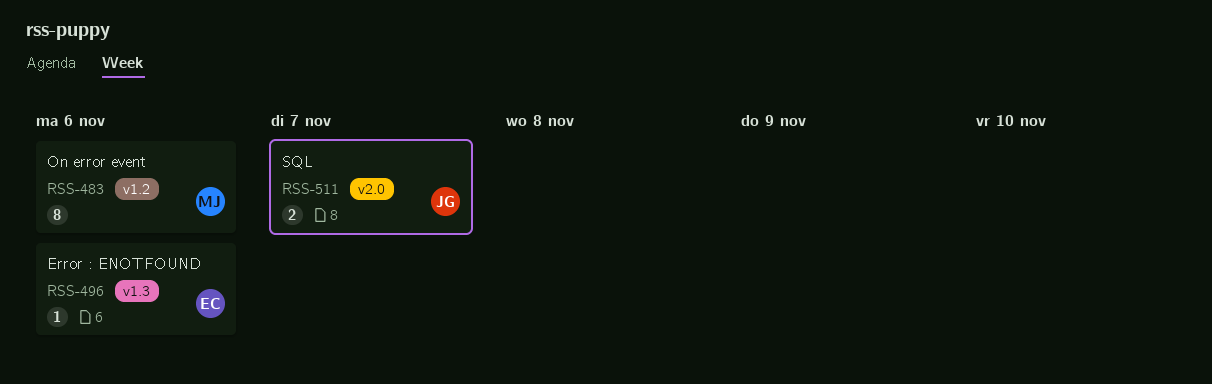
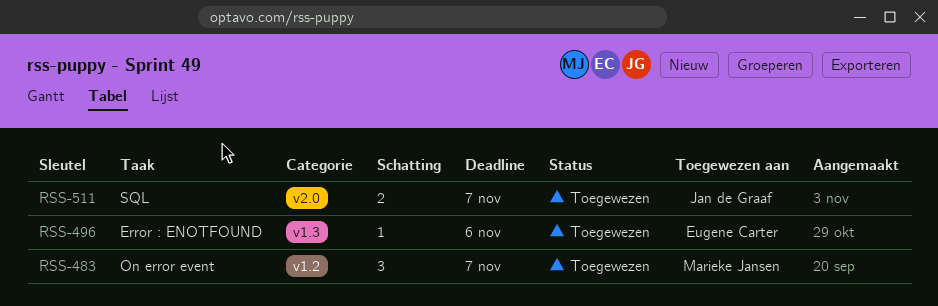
RSS-483, estimate: 8 -> 3
RSS-483, due: Nov 6 -> Nov 7

